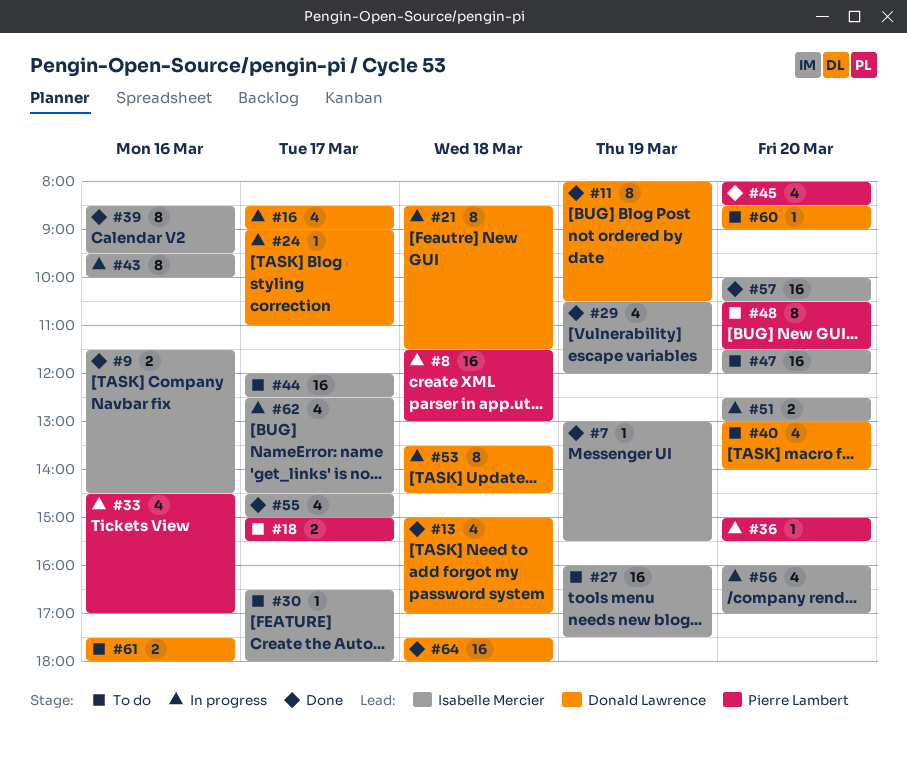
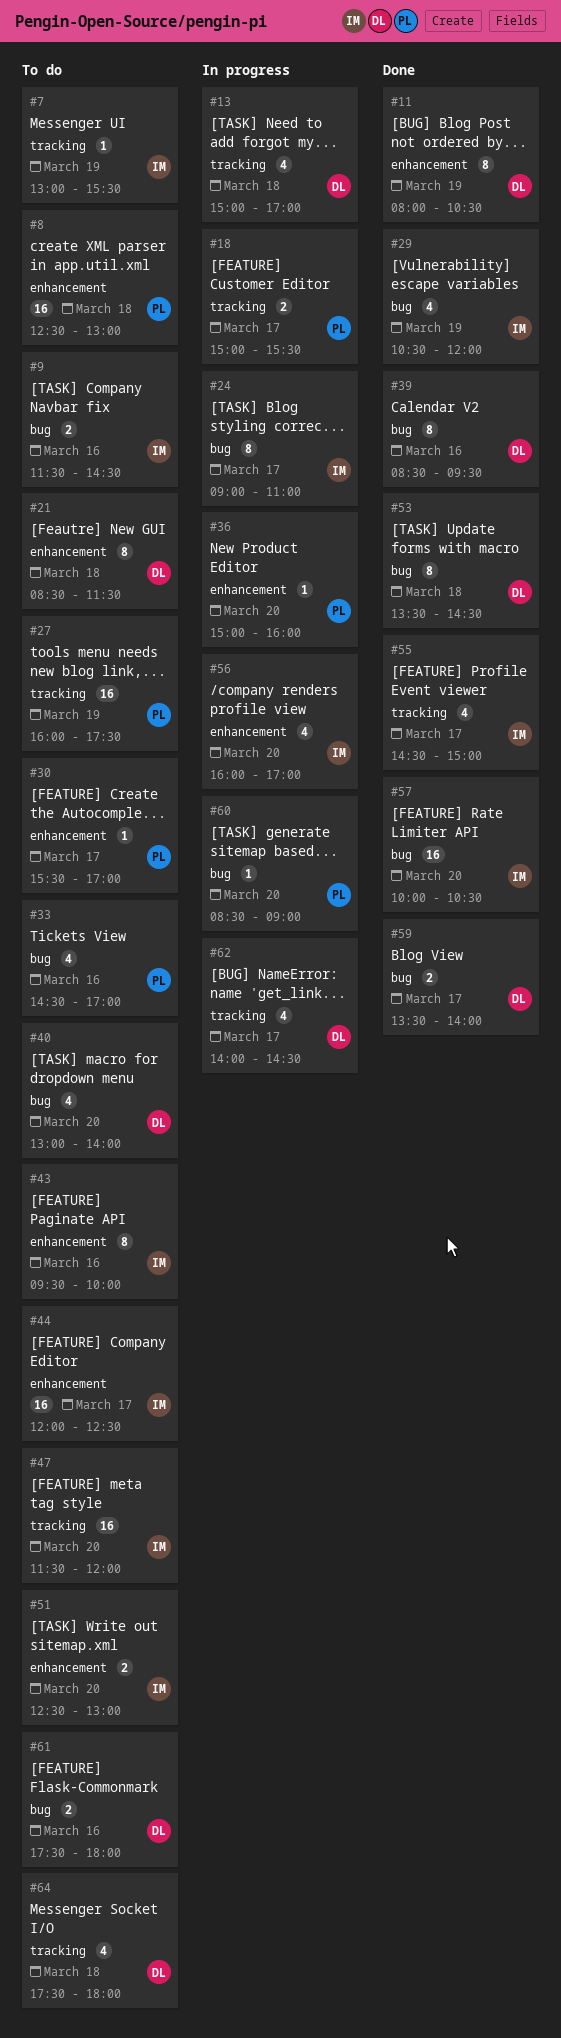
#7, status: Done -> To do
#8, status: In progress -> To do
#8, begins: 11:30 -> 12:30
#9, status: Done -> To do
#13, status: Done -> In progress
#16: present -> none
#18, status: To do -> In progress
#21, status: In progress -> To do
#24, owner: Donald Lawrence -> Isabelle Mercier
#24, estimate: 1 -> 8
#27, owner: Isabelle Mercier -> Pierre Lambert
#30, owner: Isabelle Mercier -> Pierre Lambert
#30, begins: 16:30 -> 15:30
#30, ends: 18:00 -> 17:00
#33, status: In progress -> To do
#36, ends: 15:30 -> 16:00
#39, owner: Isabelle Mercier -> Donald Lawrence
#43, status: In progress -> To do
#45: present -> none
#48: present -> none
#51, status: In progress -> To do
#53, status: In progress -> Done
#59: none -> present
#60, status: To do -> In progress
#60, owner: Donald Lawrence -> Pierre Lambert
#62, owner: Isabelle Mercier -> Donald Lawrence
#62, begins: 12:30 -> 14:00
#64, status: Done -> To do
#64, estimate: 16 -> 4

